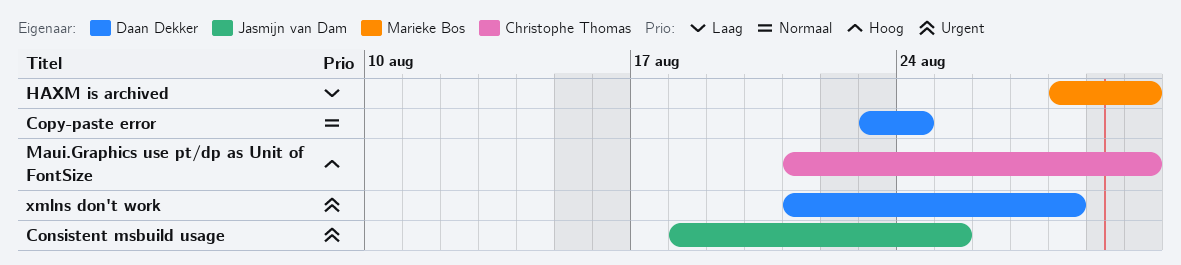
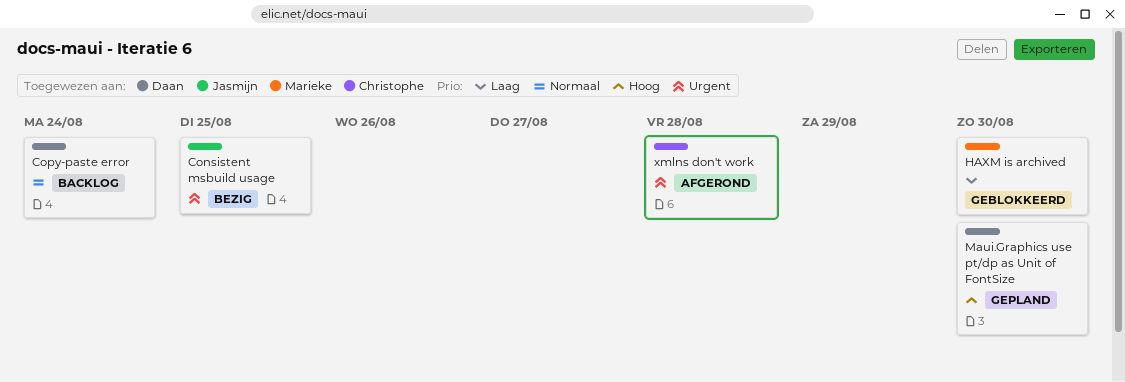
Maui.Graphics use pt/dp as Unit of FontSize, owner: Christophe Thomas -> Daan Dekker
xmlns don't work, owner: Daan Dekker -> Christophe Thomas

